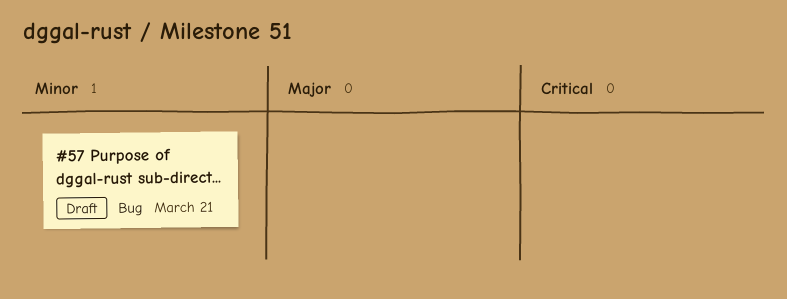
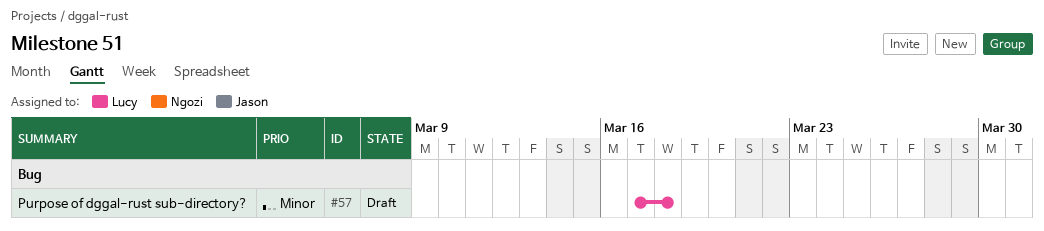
#57, due: Mar 21 -> Mar 18

